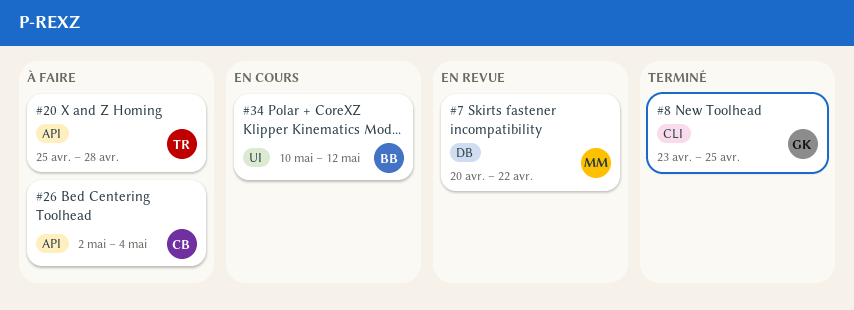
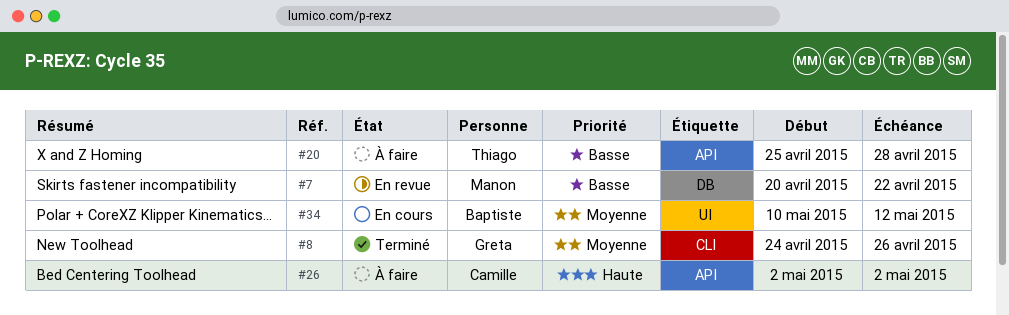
#8, start: Apr 23 -> Apr 24
#8, due: Apr 25 -> Apr 26
#26, due: May 4 -> May 2

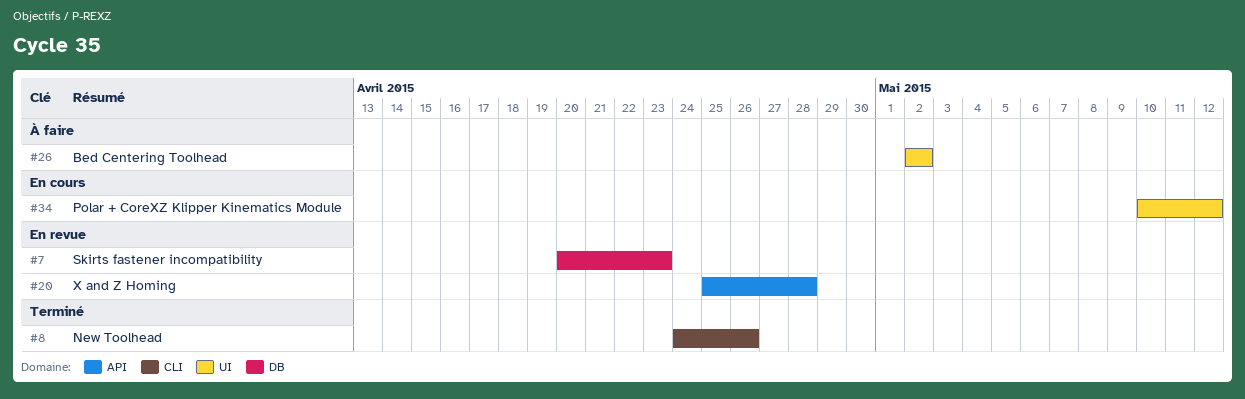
#7, due: Apr 22 -> Apr 23
#20, status: À faire -> En revue
#26, label: API -> UI

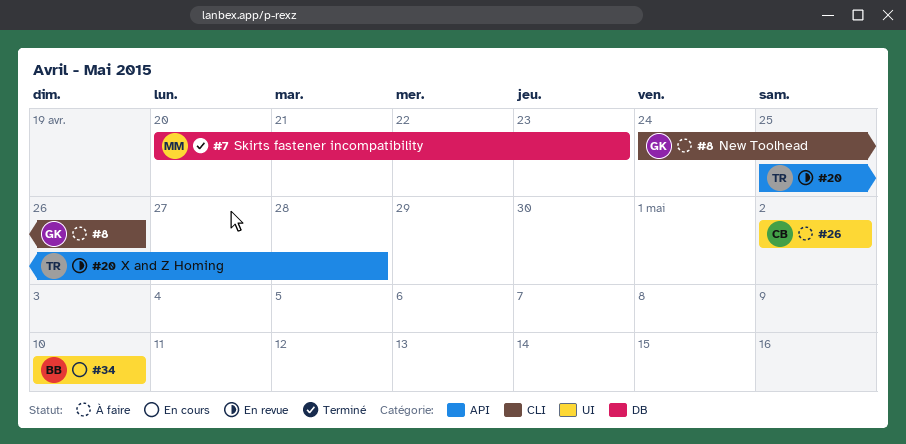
#7, status: En revue -> Terminé
#8, status: Terminé -> À faire
#34, due: May 12 -> May 10

